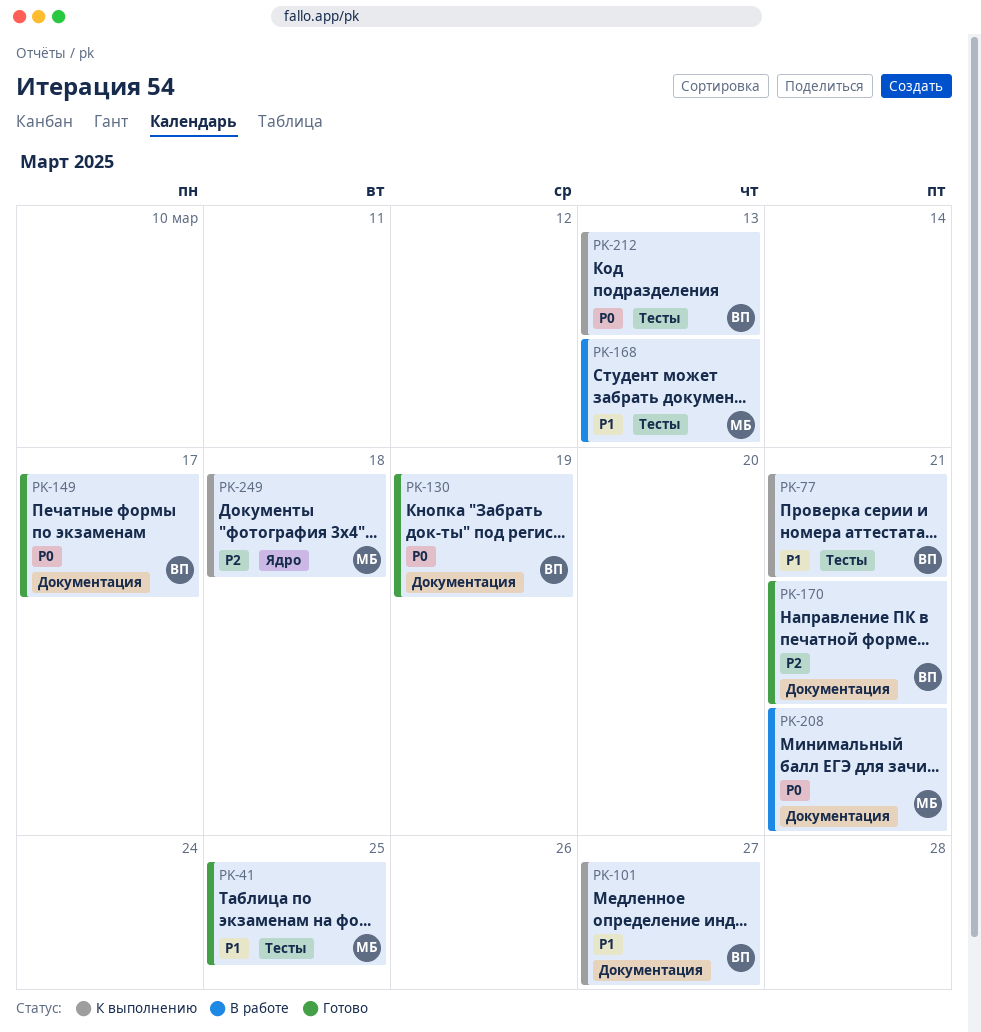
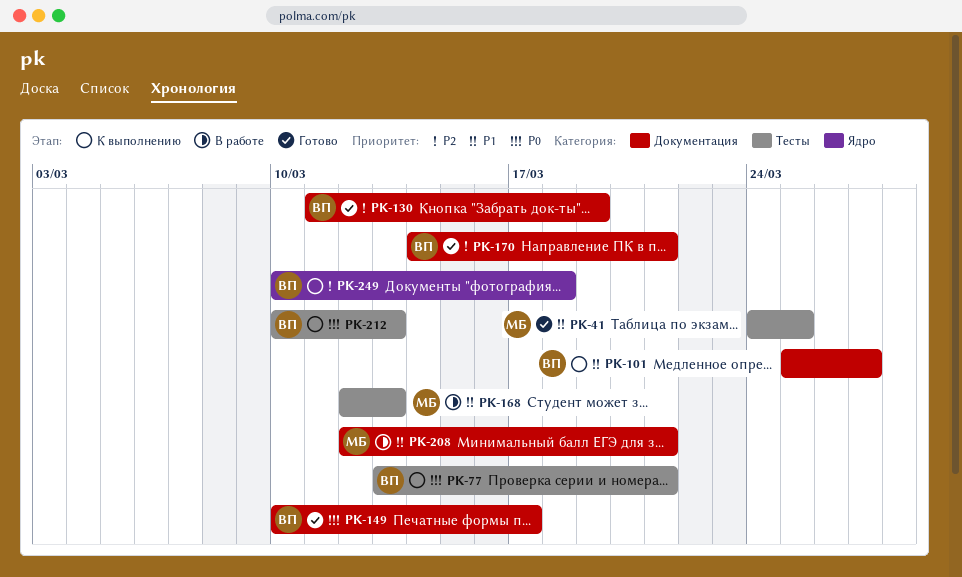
PK-77, priority: P1 -> P0
PK-130, priority: P0 -> P2
PK-208, priority: P0 -> P1
PK-249, owner: МБ -> ВП

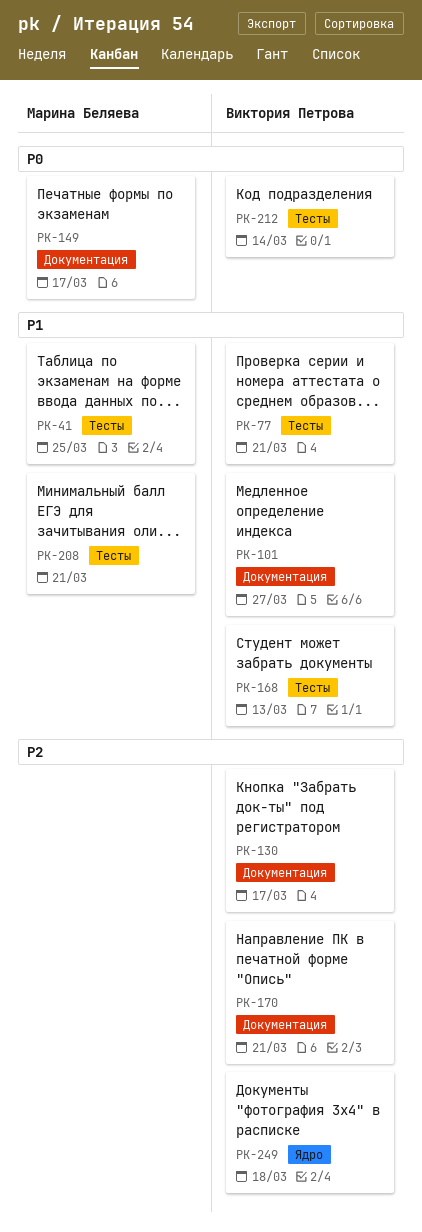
PK-77, priority: P0 -> P1
PK-130, due: Mar 19 -> Mar 17
PK-149, owner: Виктория Петрова -> Марина Беляева
PK-168, owner: Марина Беляева -> Виктория Петрова
PK-208, label: Документация -> Тесты
PK-212, due: Mar 13 -> Mar 14

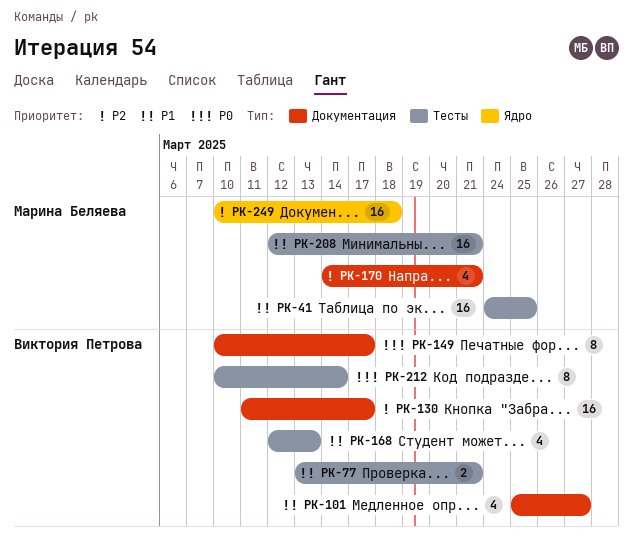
PK-149, owner: Марина Беляева -> Виктория Петрова
PK-170, owner: Виктория Петрова -> Марина Беляева
PK-249, owner: Виктория Петрова -> Марина Беляева

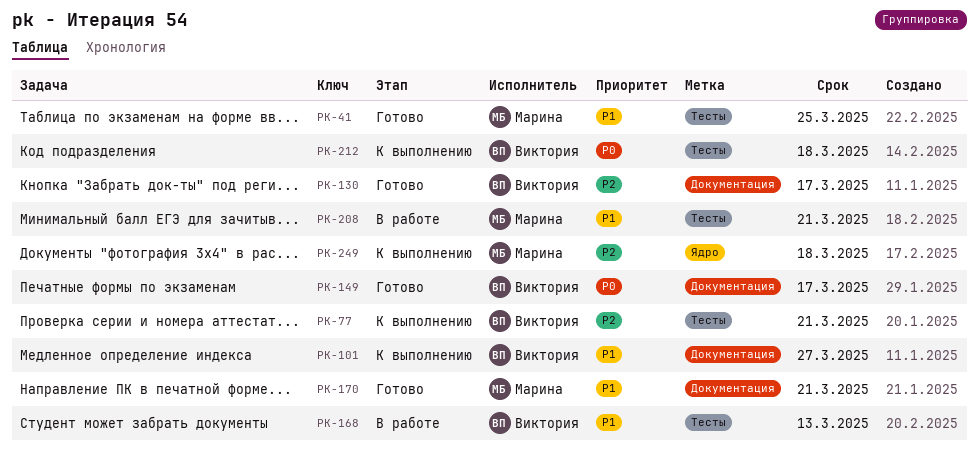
PK-77, priority: P1 -> P2
PK-170, priority: P2 -> P1
PK-212, due: Mar 14 -> Mar 18

